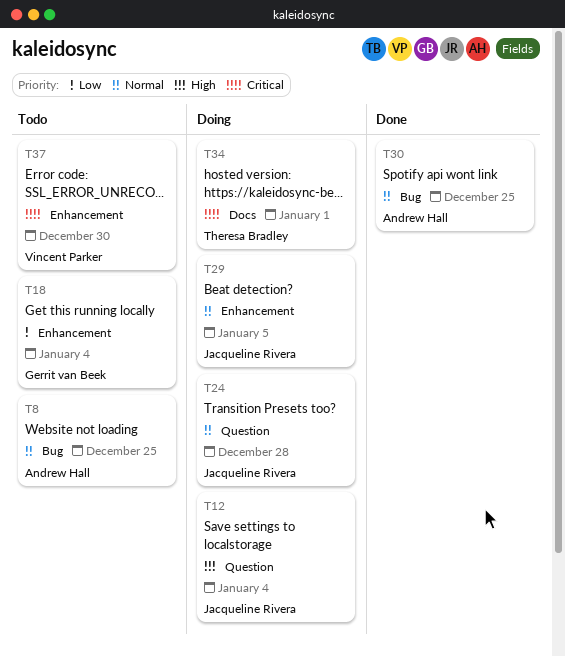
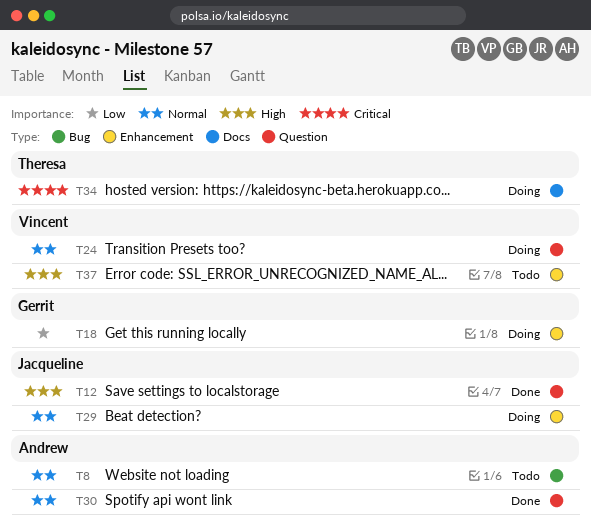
T12, status: Doing -> Done
T18, status: Todo -> Doing
T24, owner: Jacqueline Rivera -> Vincent Parker
T30, label: Bug -> Question
T37, priority: Critical -> High

